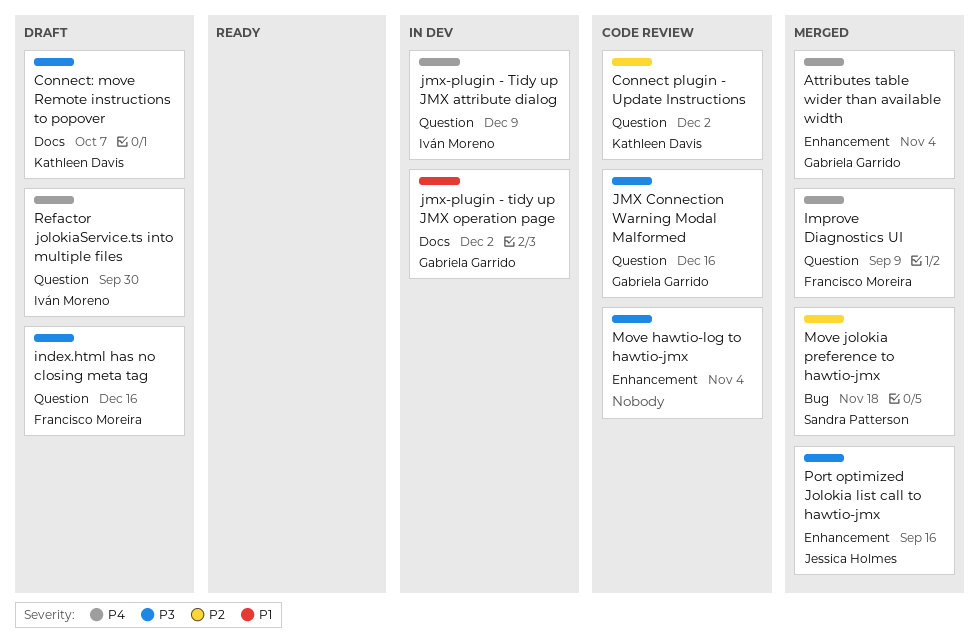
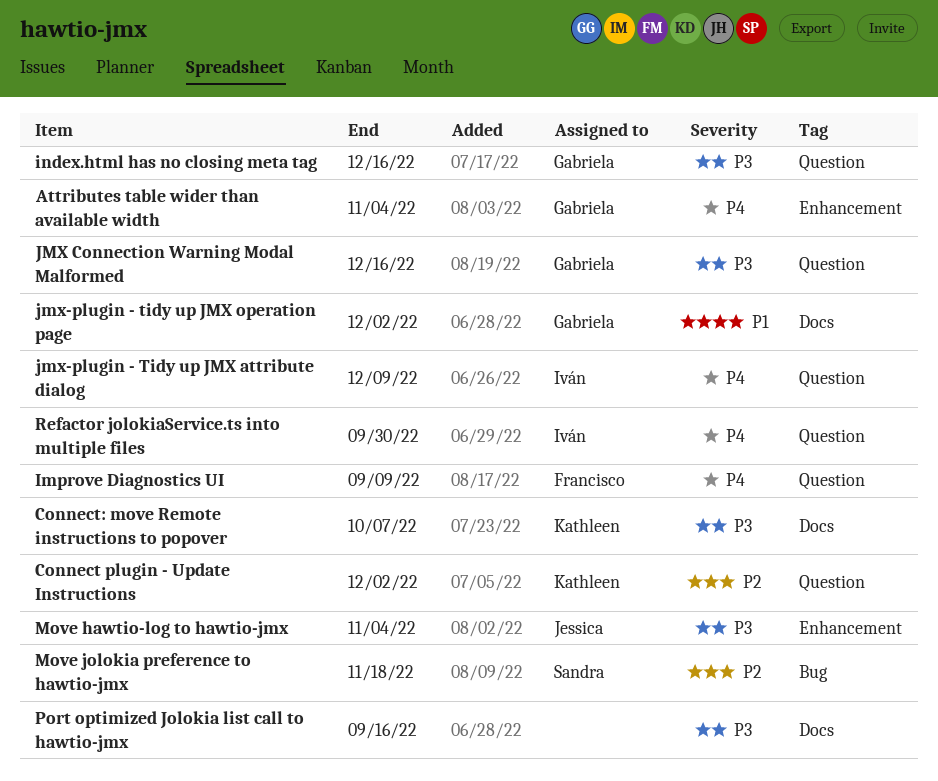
index.html has no closing meta tag, owner: Francisco Moreira -> Gabriela Garrido
Move hawtio-log to hawtio-jmx, owner: none -> Jessica Holmes
Port optimized Jolokia list call to hawtio-jmx, owner: Jessica Holmes -> none
Port optimized Jolokia list call to hawtio-jmx, label: Enhancement -> Docs

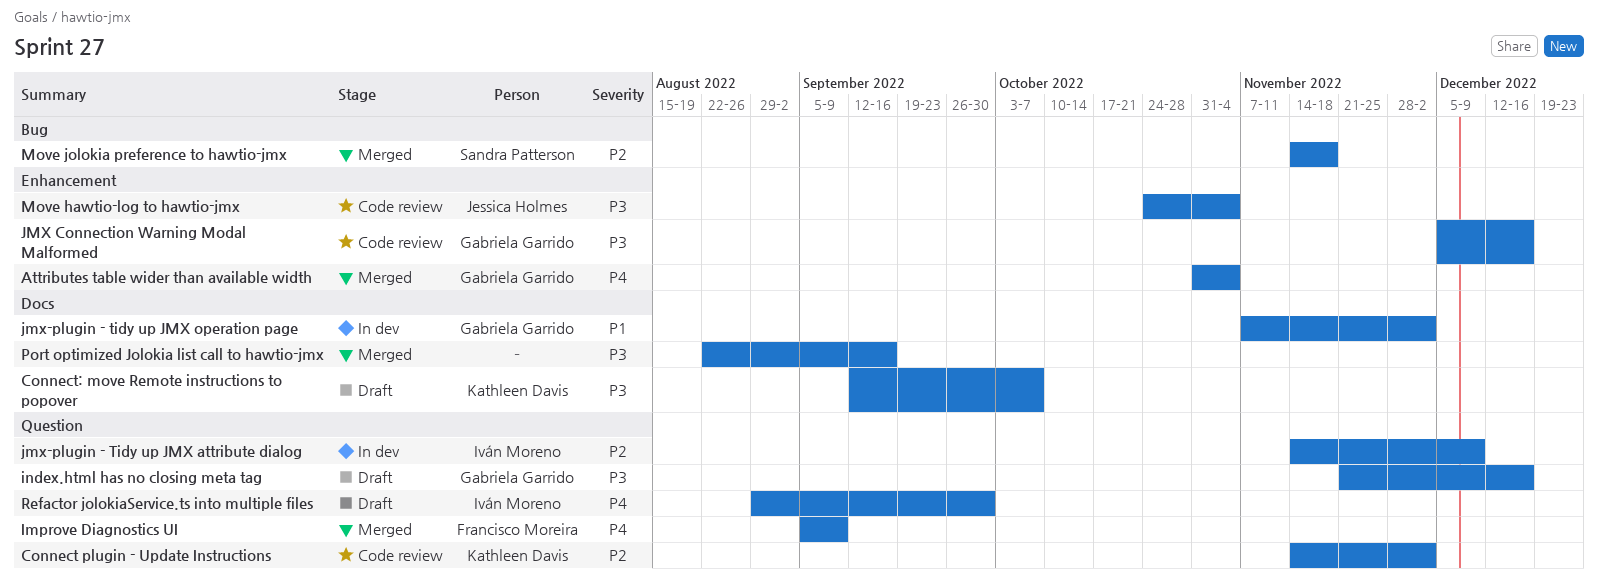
JMX Connection Warning Modal Malformed, label: Question -> Enhancement
jmx-plugin - Tidy up JMX attribute dialog, priority: P4 -> P2

